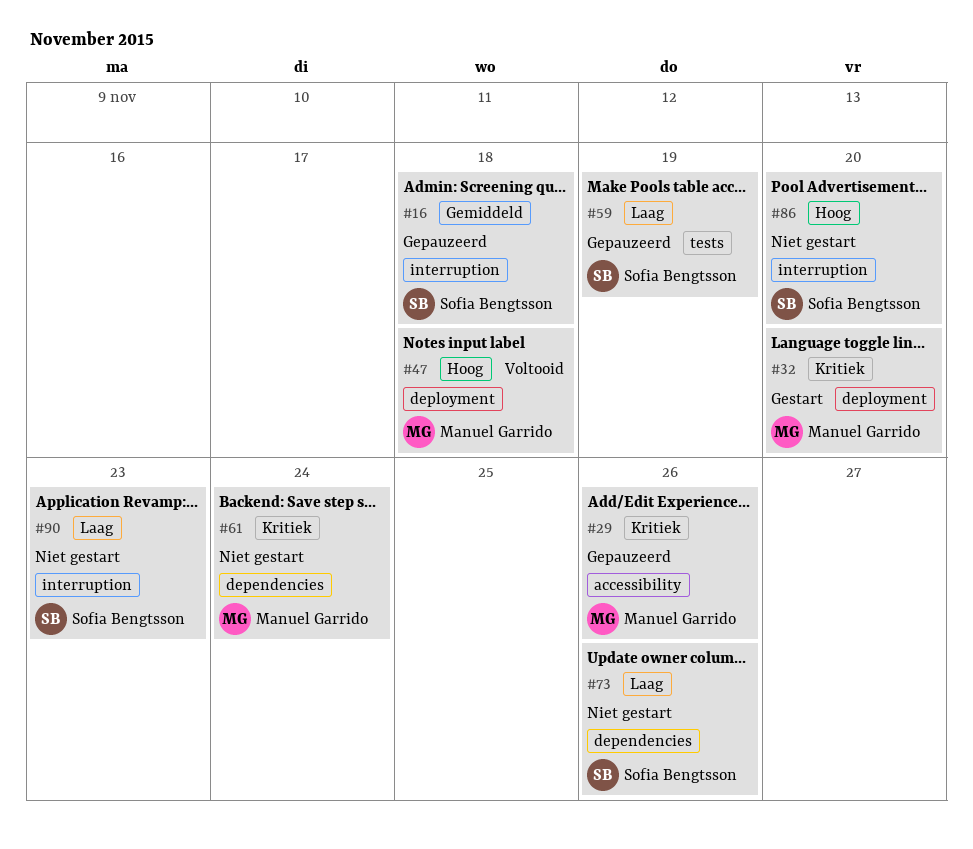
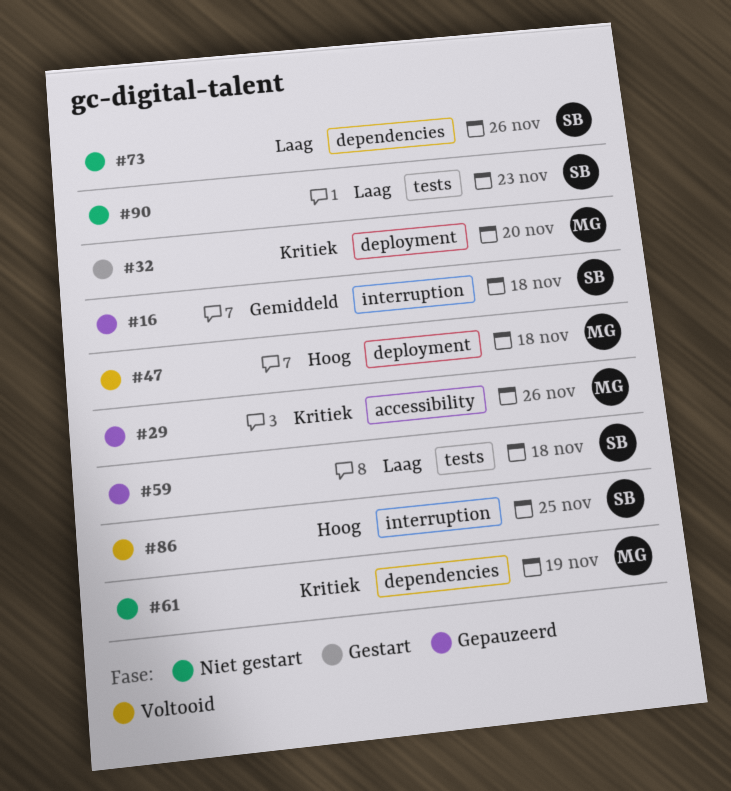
#59, due: Nov 19 -> Nov 18
#61, due: Nov 24 -> Nov 19
#86, status: Niet gestart -> Voltooid
#86, due: Nov 20 -> Nov 25
#90, label: interruption -> tests

